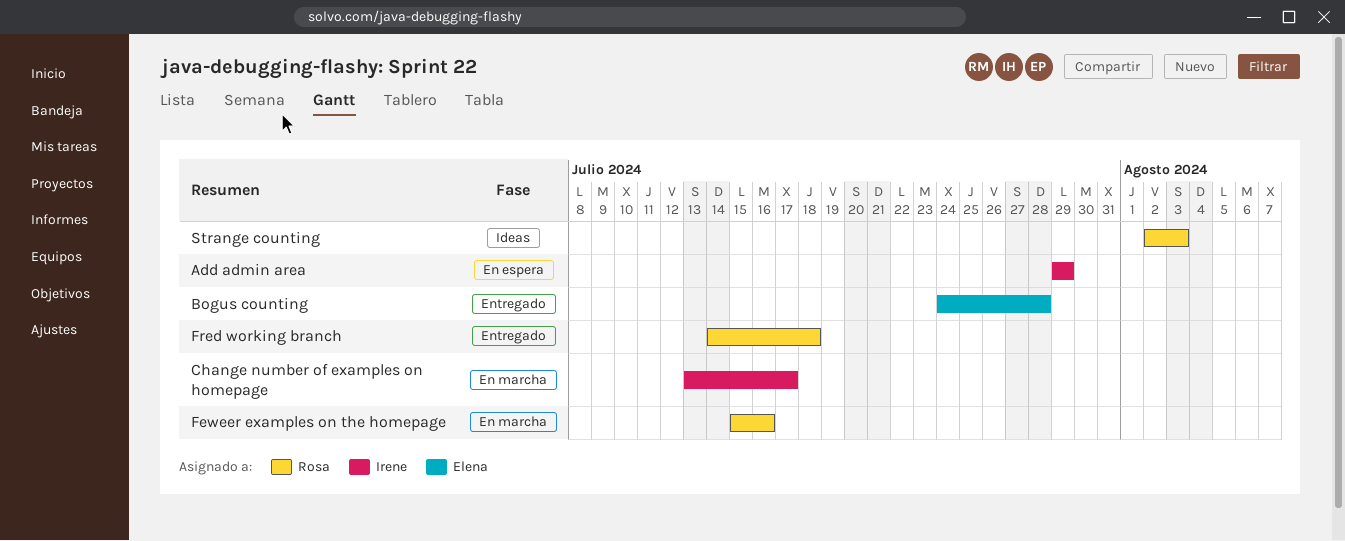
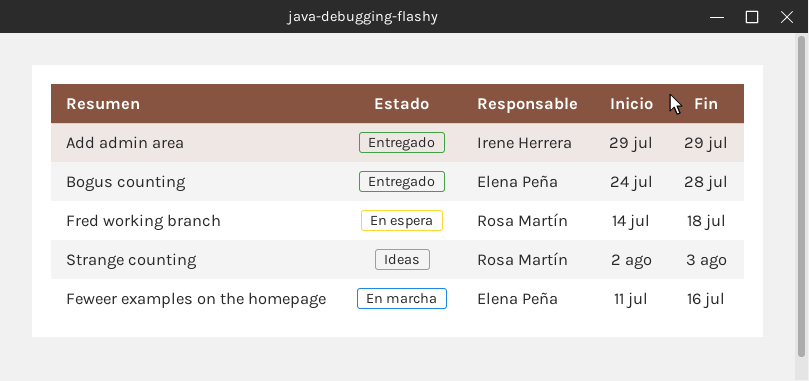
Add admin area, status: En espera -> Entregado
Change number of examples on homepage: present -> none
Feweer examples on the homepage, owner: Rosa Martín -> Elena Peña
Feweer examples on the homepage, start: Jul 15 -> Jul 11
Fred working branch, status: Entregado -> En espera

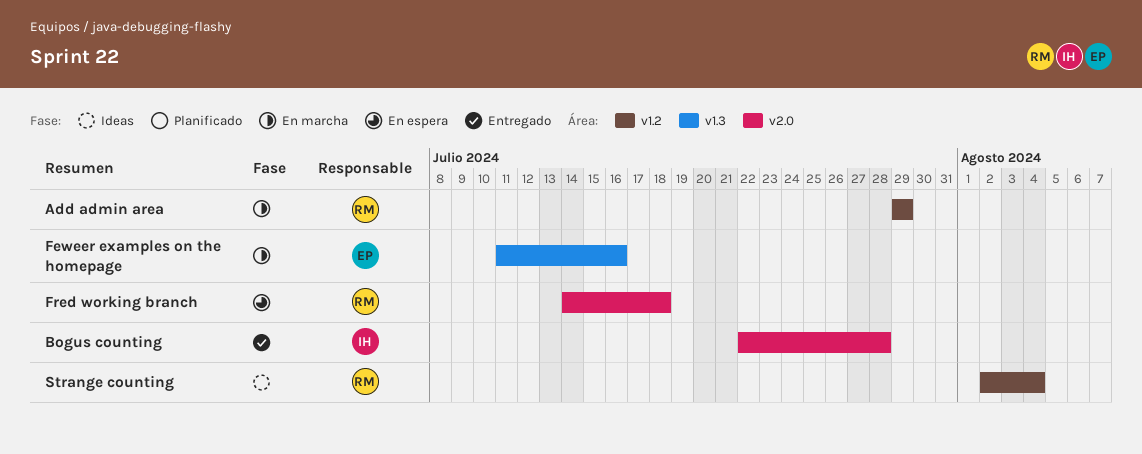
Add admin area, status: Entregado -> En marcha
Add admin area, owner: Irene Herrera -> Rosa Martín
Bogus counting, owner: Elena Peña -> Irene Herrera
Bogus counting, start: Jul 24 -> Jul 22
Strange counting, due: Aug 3 -> Aug 4

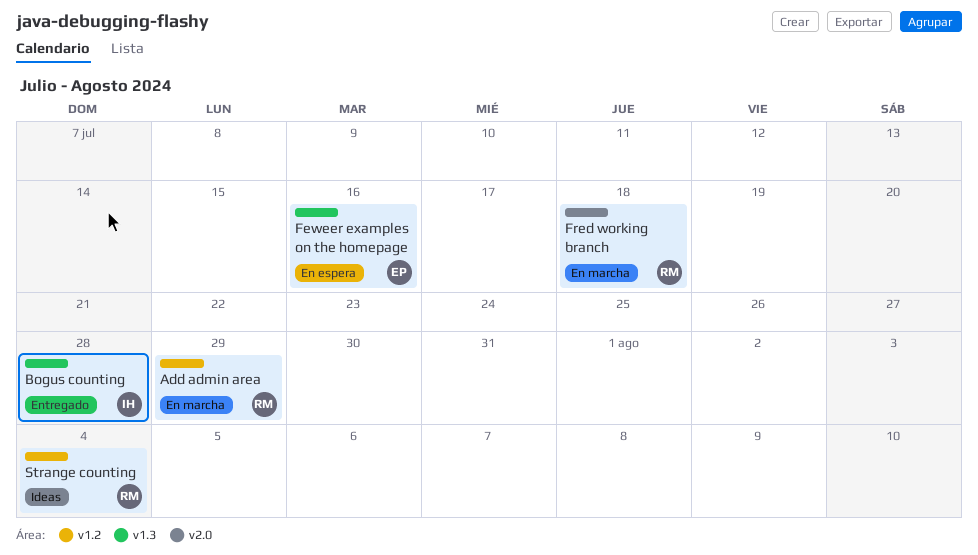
Bogus counting, label: v2.0 -> v1.3
Feweer examples on the homepage, status: En marcha -> En espera
Fred working branch, status: En espera -> En marcha

